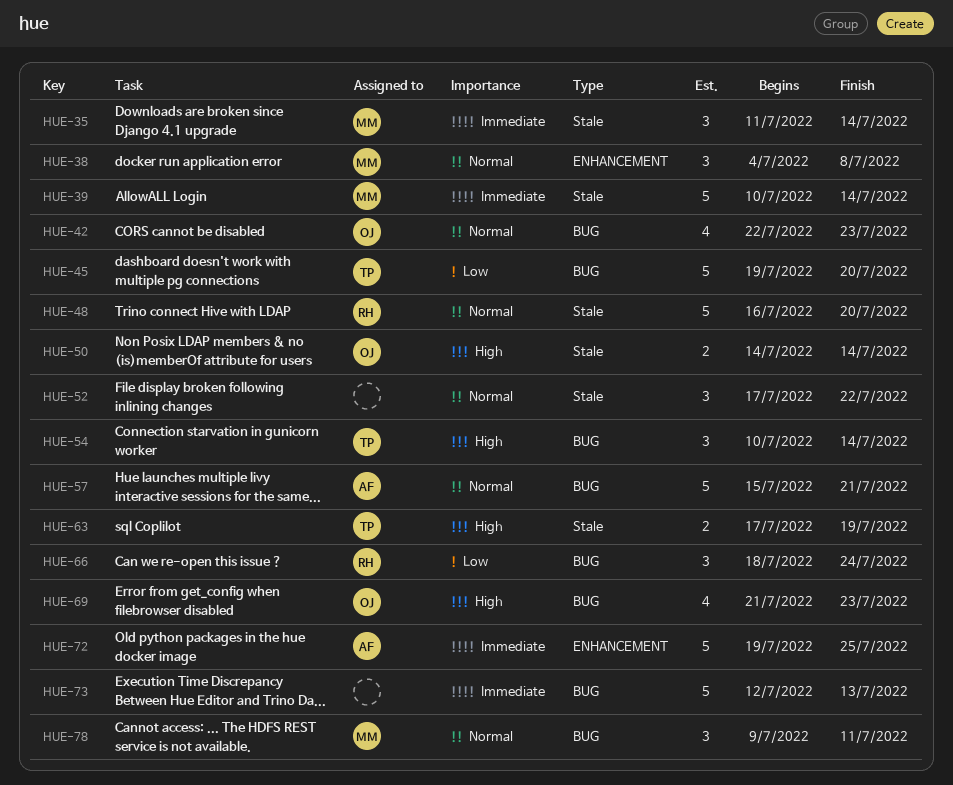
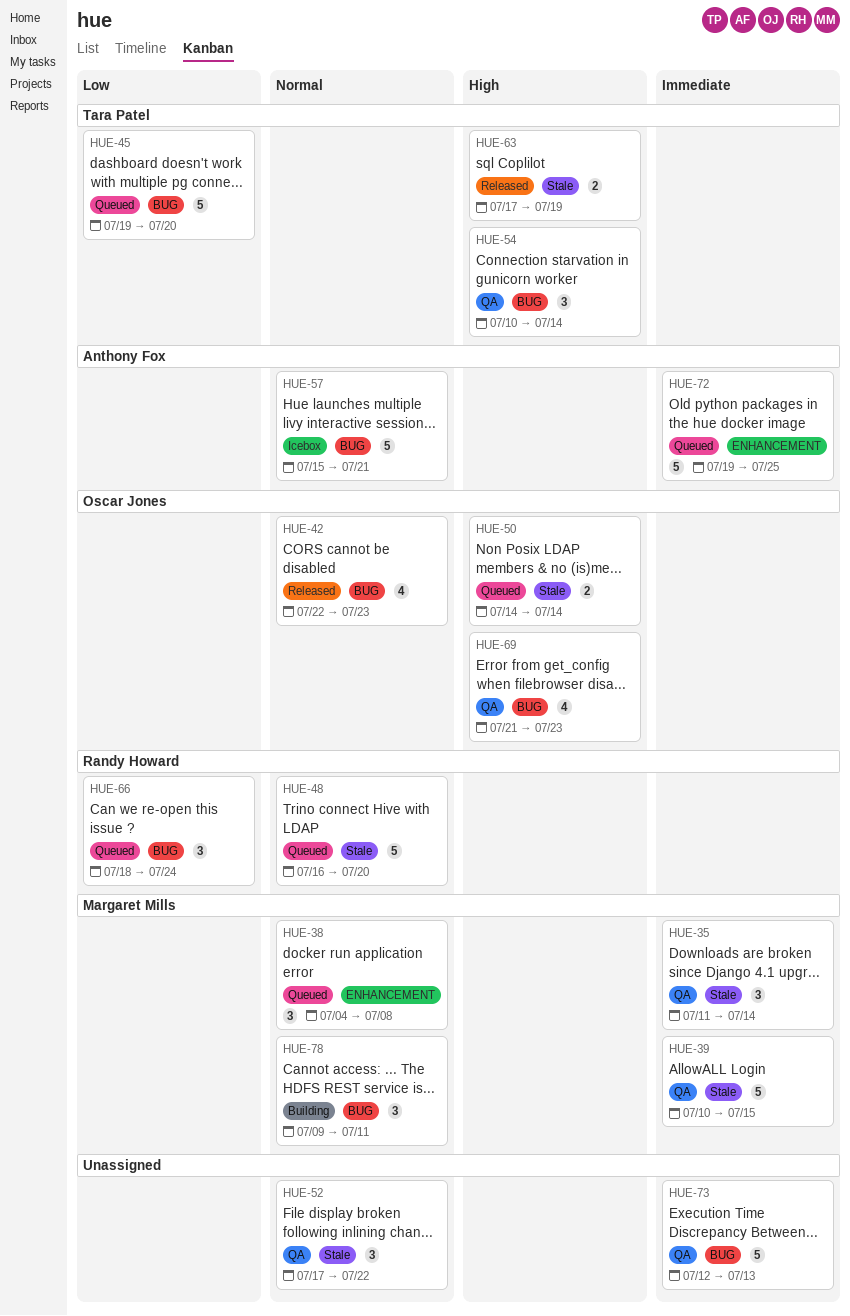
HUE-39, due: Jul 14 -> Jul 15

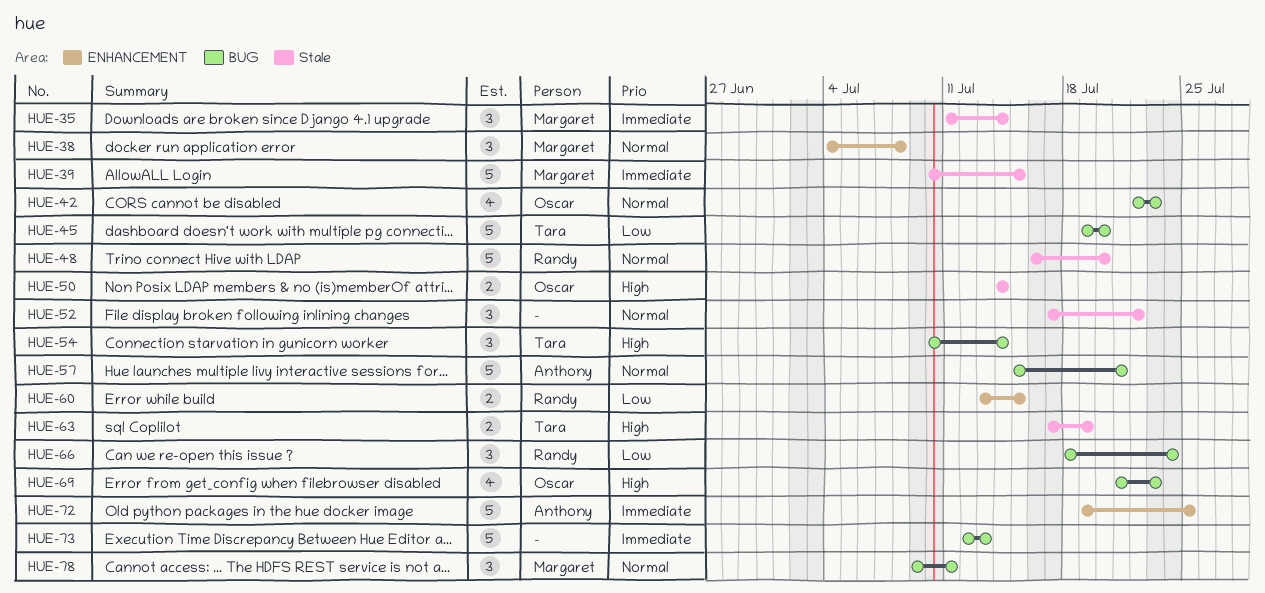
HUE-60: none -> present

